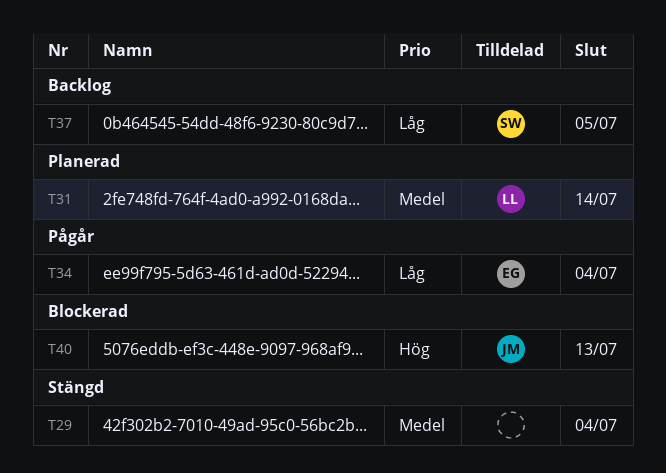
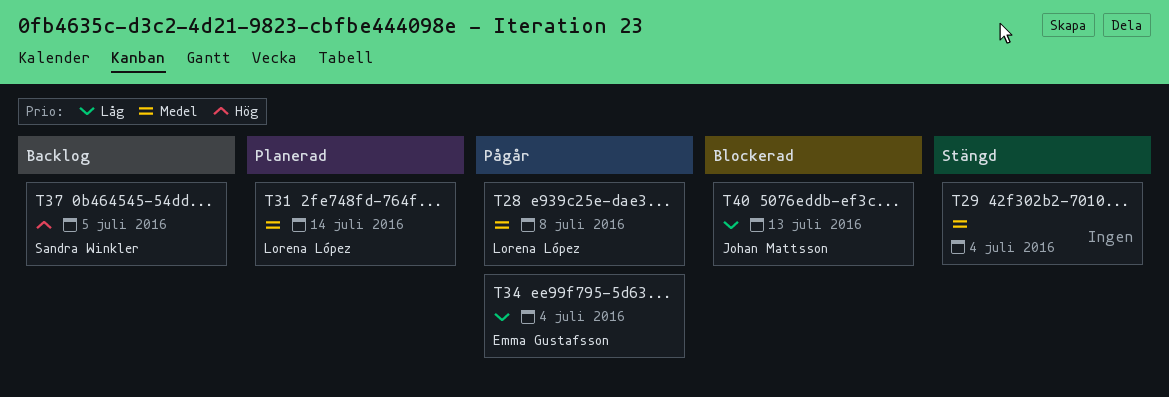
T28: none -> present
T37, priority: Låg -> Hög
T40, priority: Hög -> Låg

